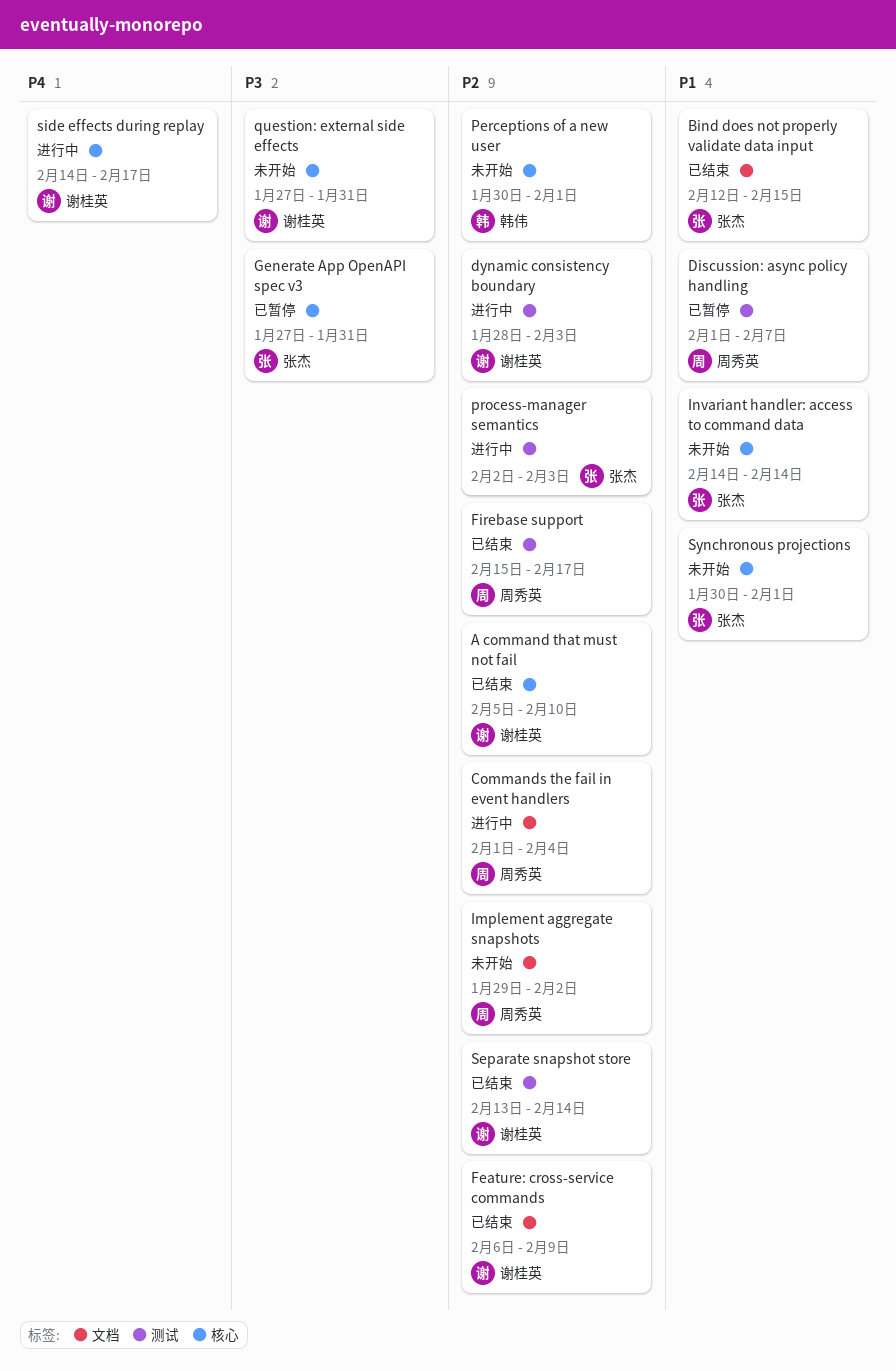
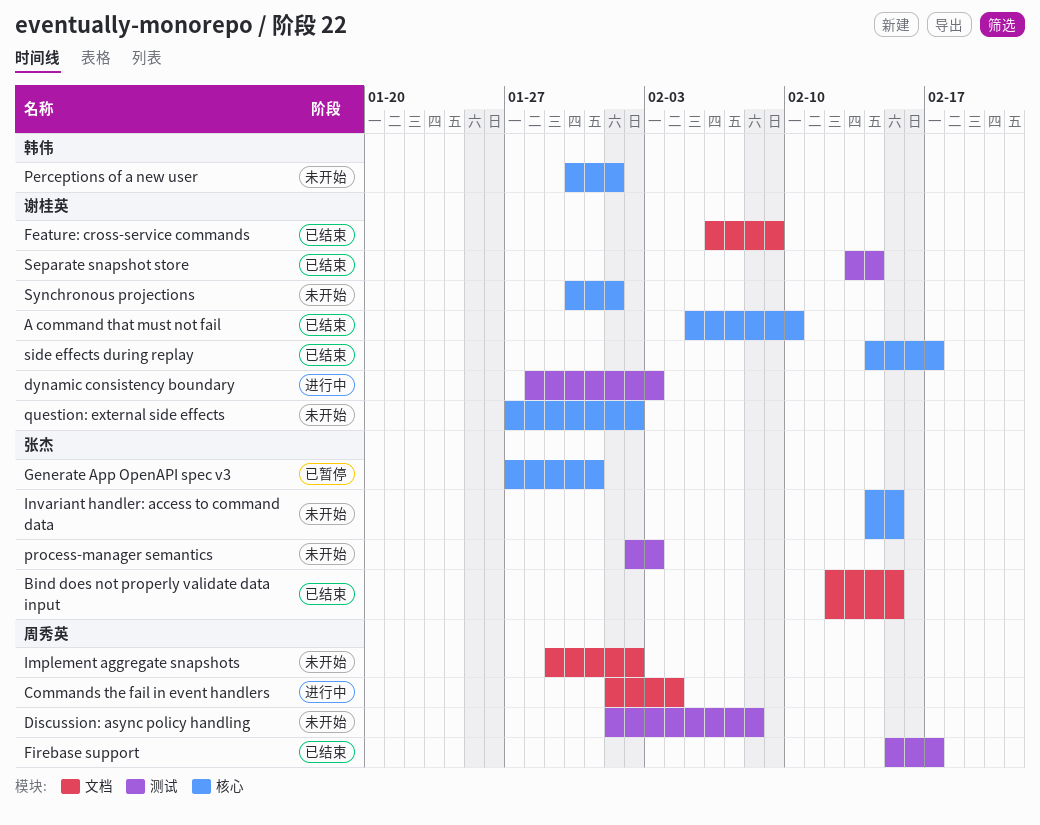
Discussion: async policy handling, status: 已暂停 -> 未开始
Discussion: async policy handling, due: Feb 7 -> Feb 8
Invariant handler: access to command data, due: Feb 14 -> Feb 15
process-manager semantics, status: 进行中 -> 未开始
question: external side effects, due: Jan 31 -> Feb 2
side effects during replay, status: 进行中 -> 已结束
Synchronous projections, owner: 张杰 -> 谢桂英

